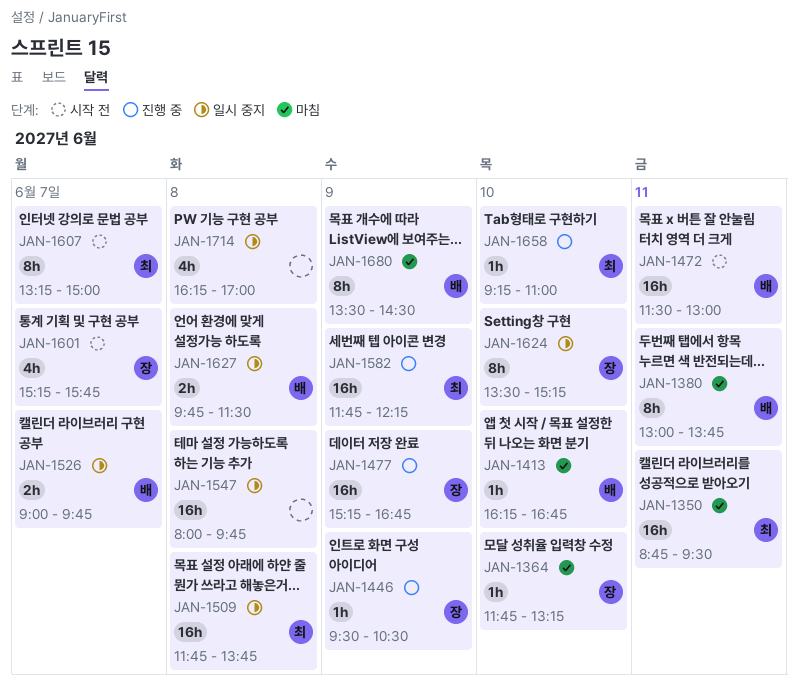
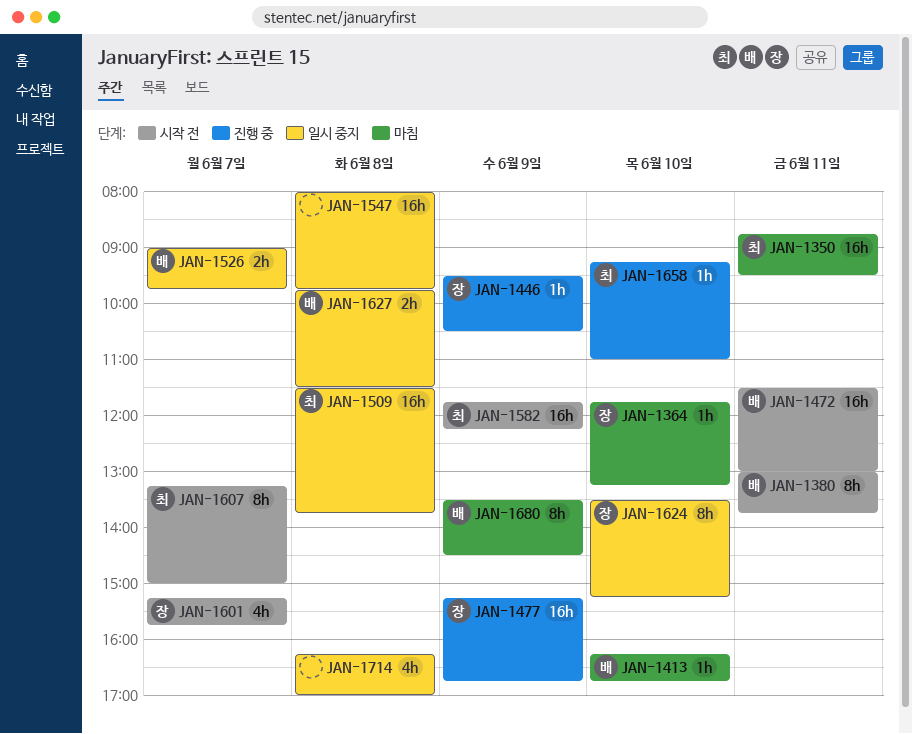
JAN-1380, status: 마침 -> 시작 전
JAN-1509, begins: 11:45 -> 11:30
JAN-1582, status: 진행 중 -> 시작 전

